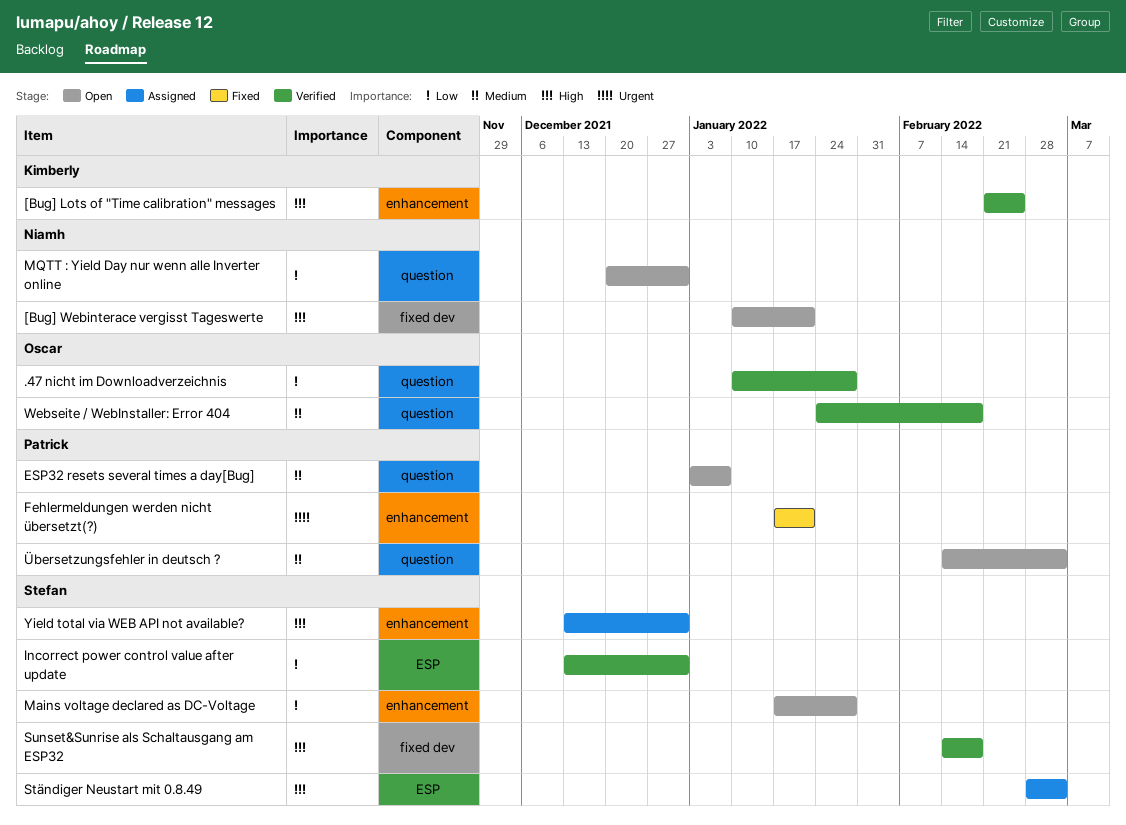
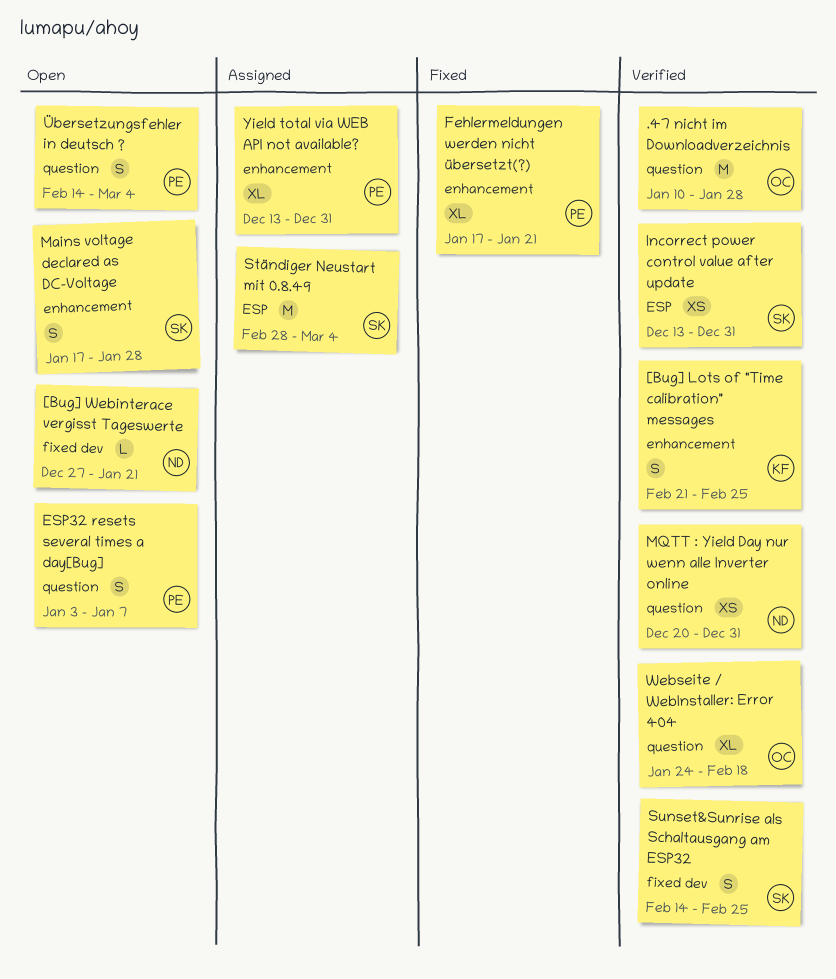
[Bug] Webinterace vergisst Tageswerte, start: Jan 10 -> Dec 27
MQTT : Yield Day nur wenn alle Inverter online, status: Open -> Verified
Sunset&Sunrise als Schaltausgang am ESP32, due: Feb 18 -> Feb 25
Yield total via WEB API not available?, owner: Stefan -> Patrick

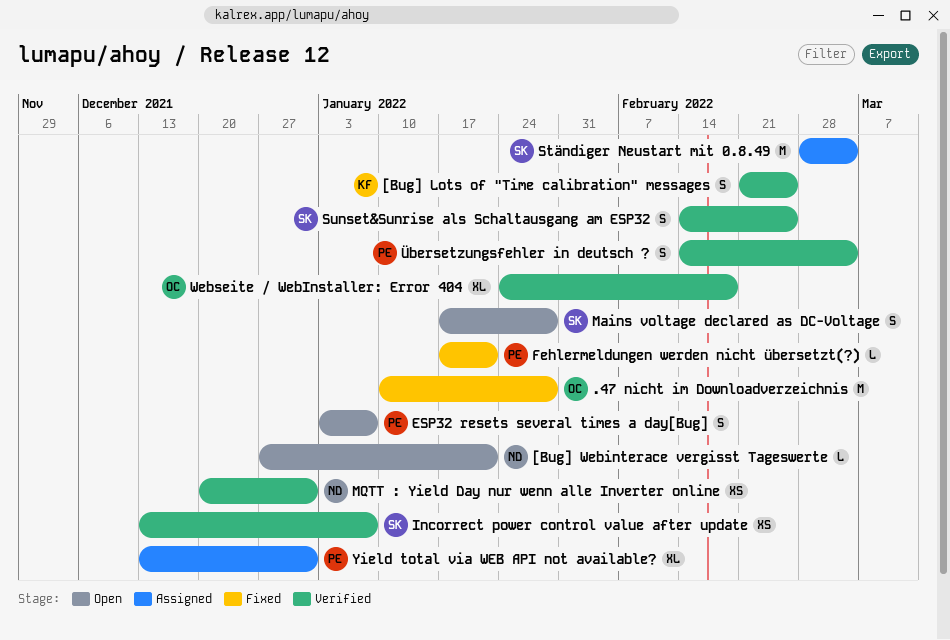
.47 nicht im Downloadverzeichnis, status: Verified -> Fixed
Fehlermeldungen werden nicht übersetzt(?), estimate: XL -> L
Incorrect power control value after update, due: Dec 31 -> Jan 7
Übersetzungsfehler in deutsch ?, status: Open -> Verified

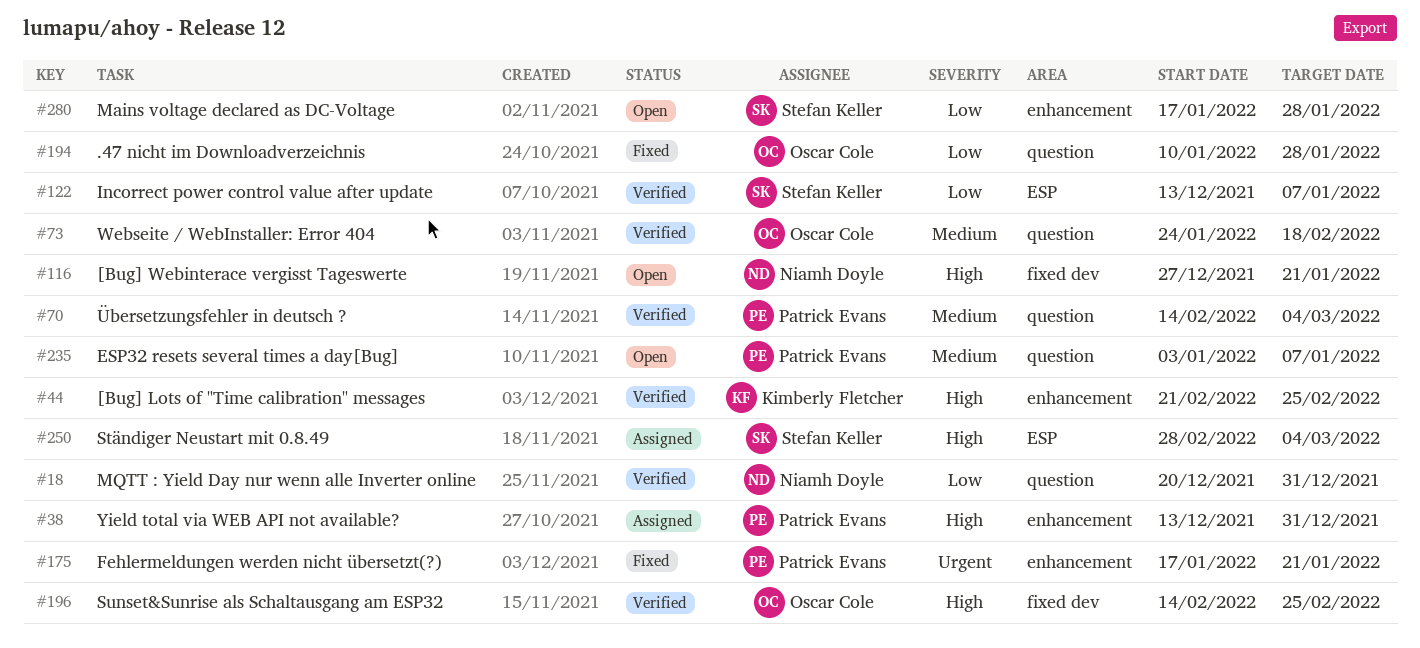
Sunset&Sunrise als Schaltausgang am ESP32, owner: Stefan Keller -> Oscar Cole

